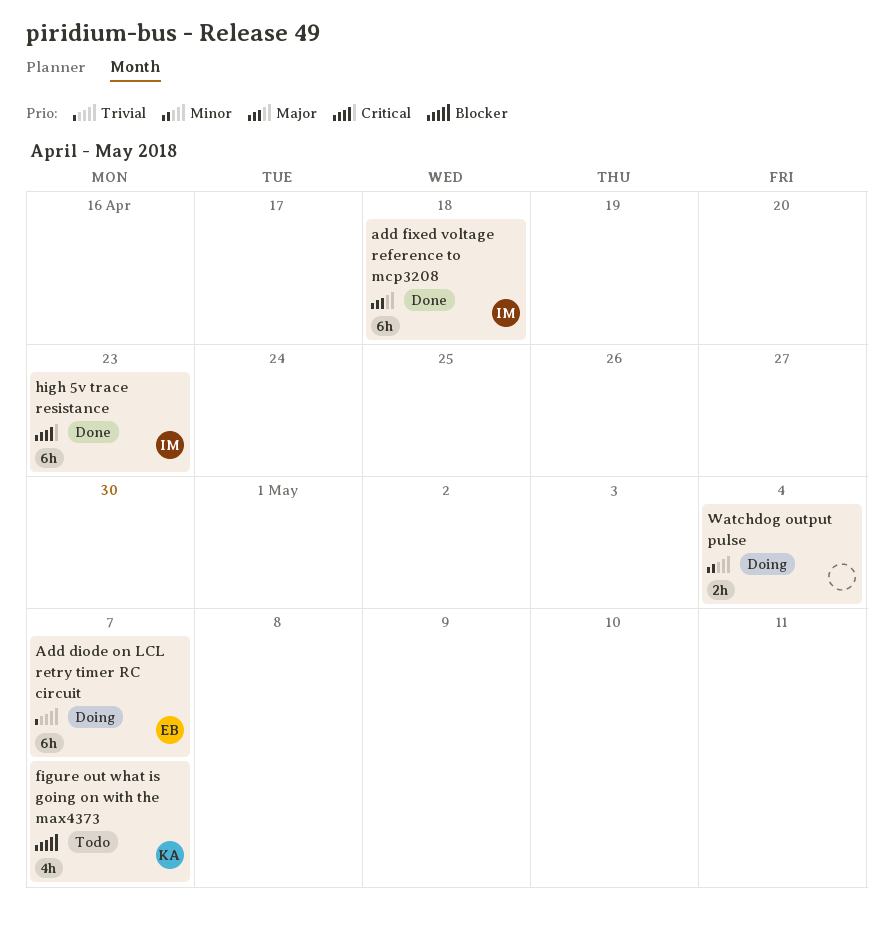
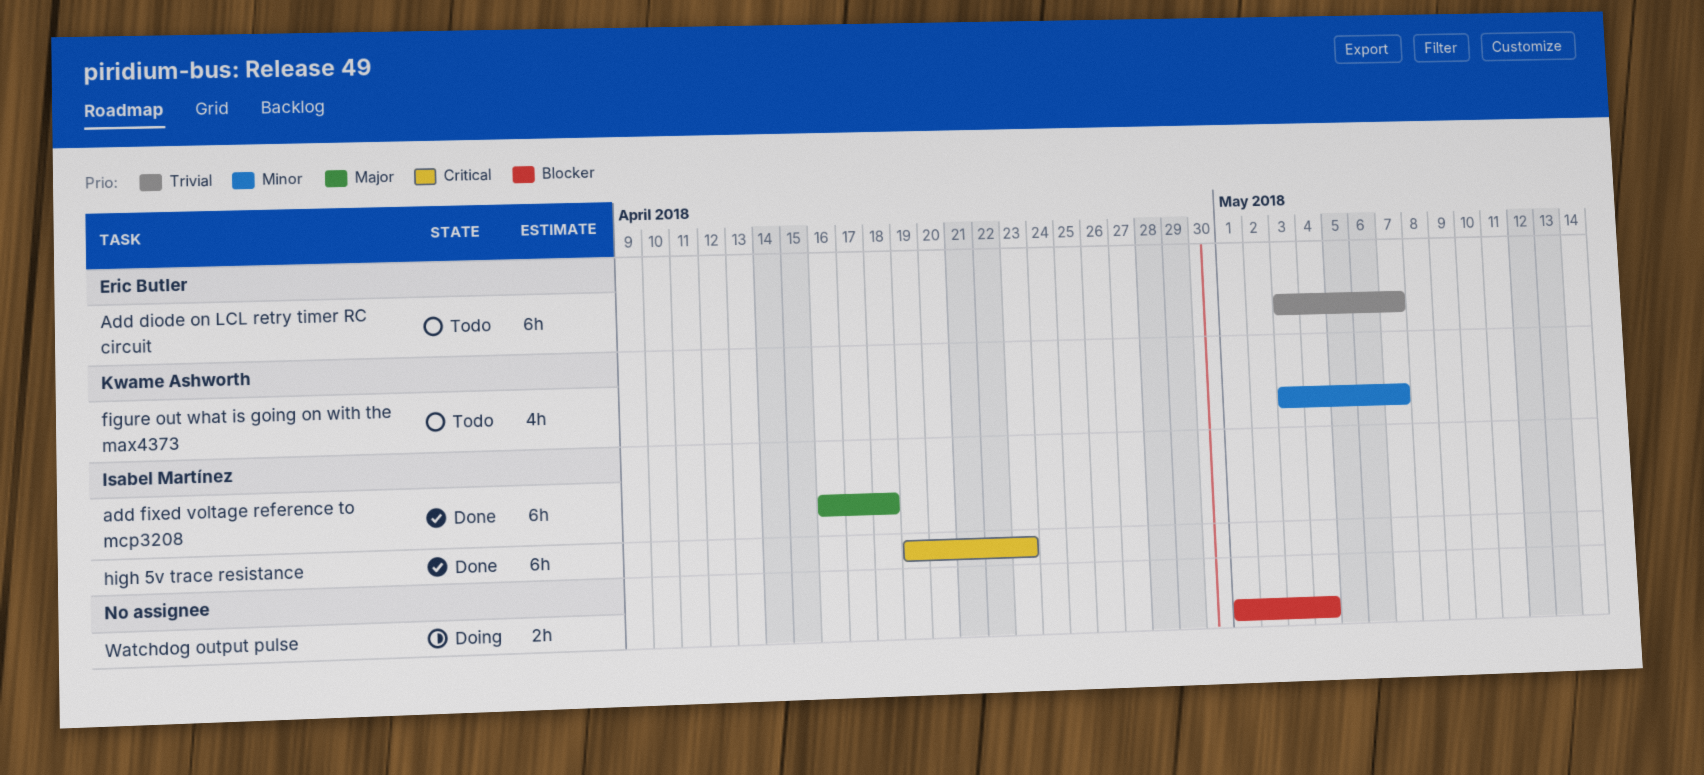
Add diode on LCL retry timer RC circuit, status: Doing -> Todo
figure out what is going on with the max4373, priority: Blocker -> Minor
Watchdog output pulse, priority: Minor -> Blocker

